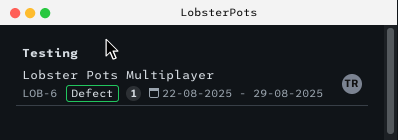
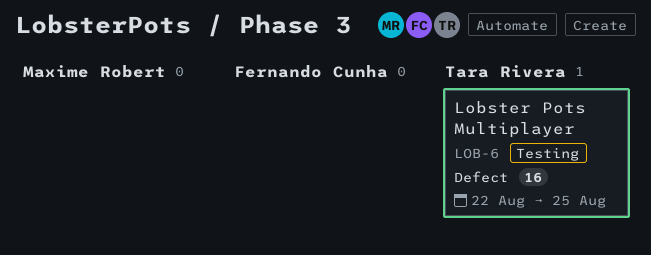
LOB-6, estimate: 1 -> 16
LOB-6, due: Aug 29 -> Aug 25

